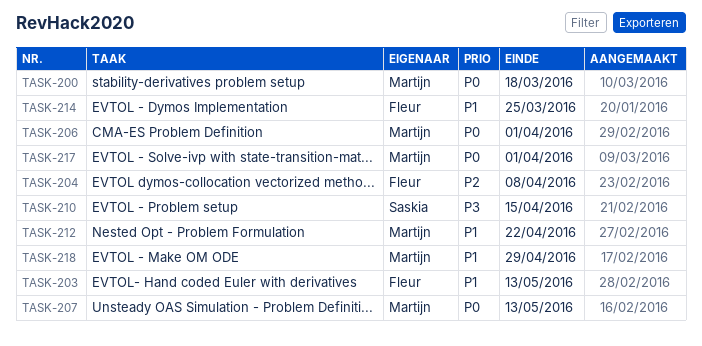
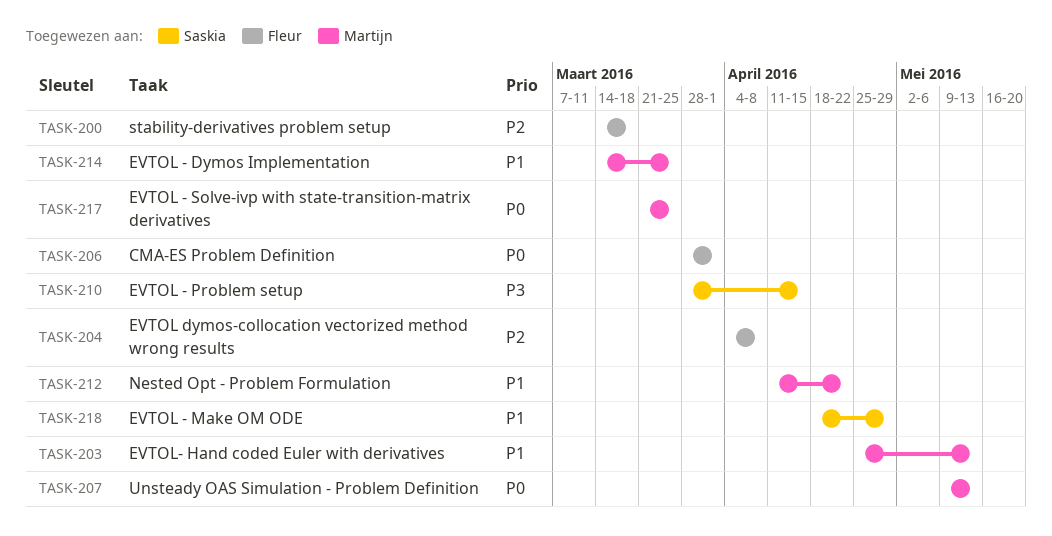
TASK-200, owner: Martijn -> Fleur
TASK-200, priority: P0 -> P2
TASK-203, owner: Fleur -> Martijn
TASK-206, owner: Martijn -> Fleur
TASK-214, owner: Fleur -> Martijn
TASK-217, due: Apr 1 -> Mar 25
TASK-218, owner: Martijn -> Saskia

